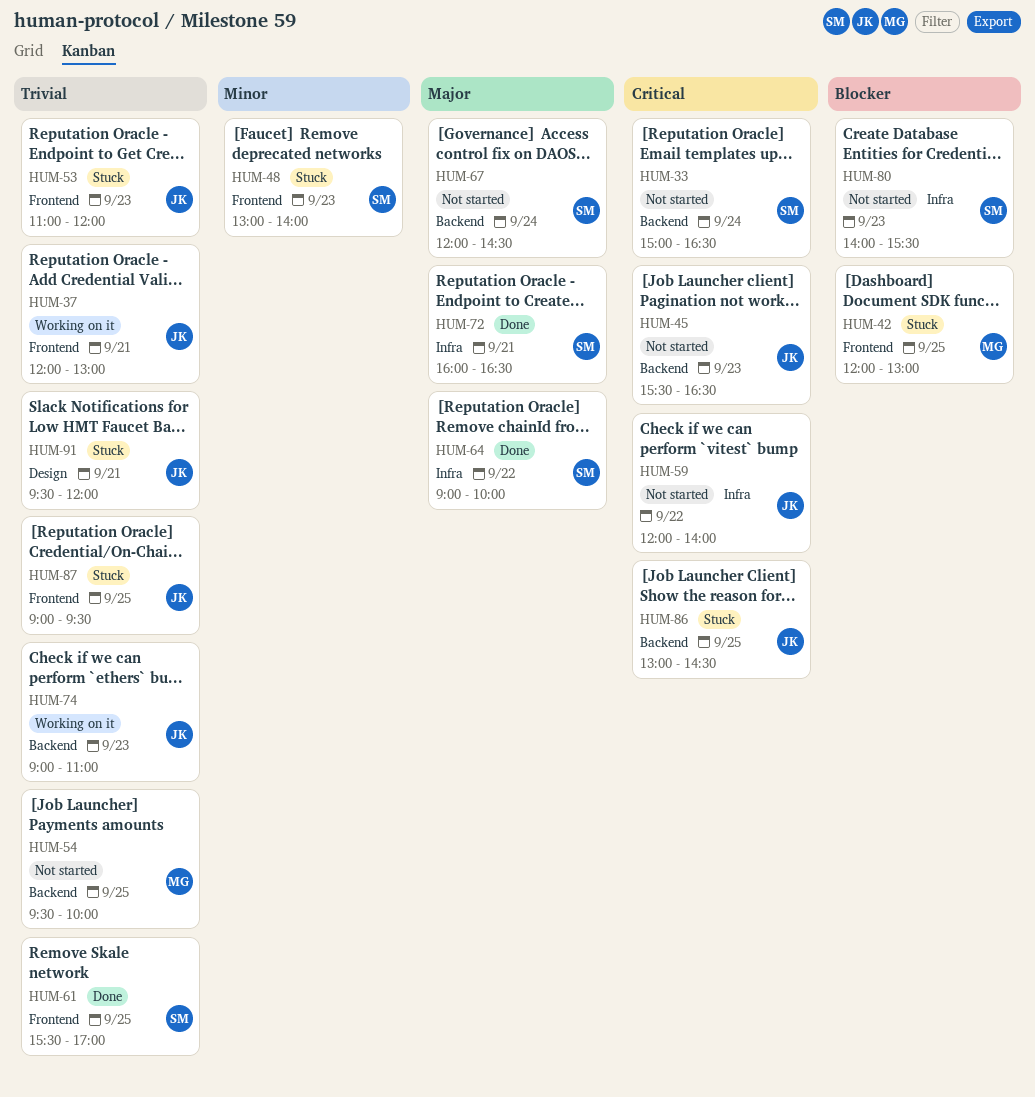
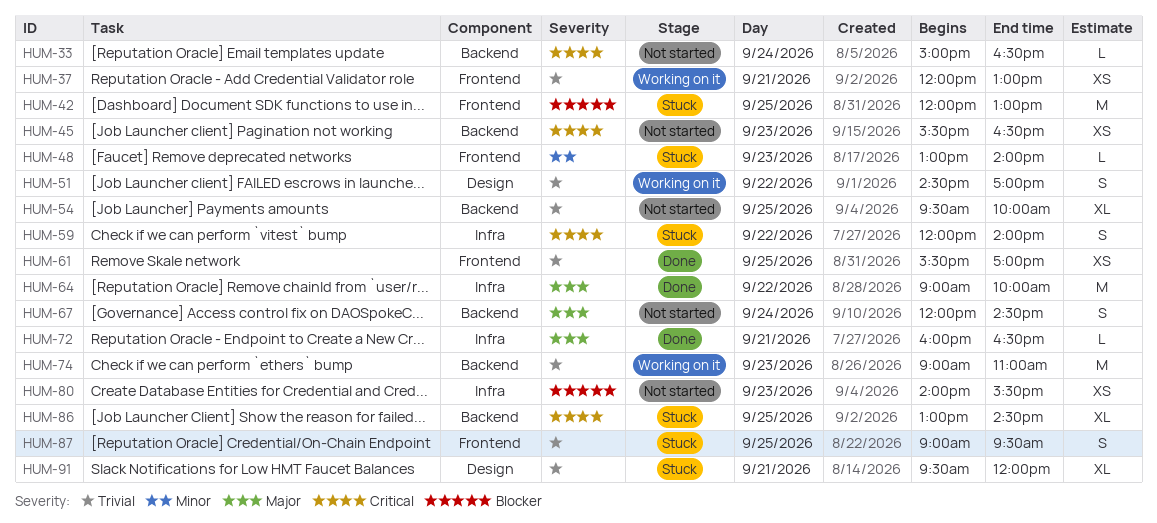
HUM-51: none -> present
HUM-53: present -> none
HUM-59, status: Not started -> Stuck

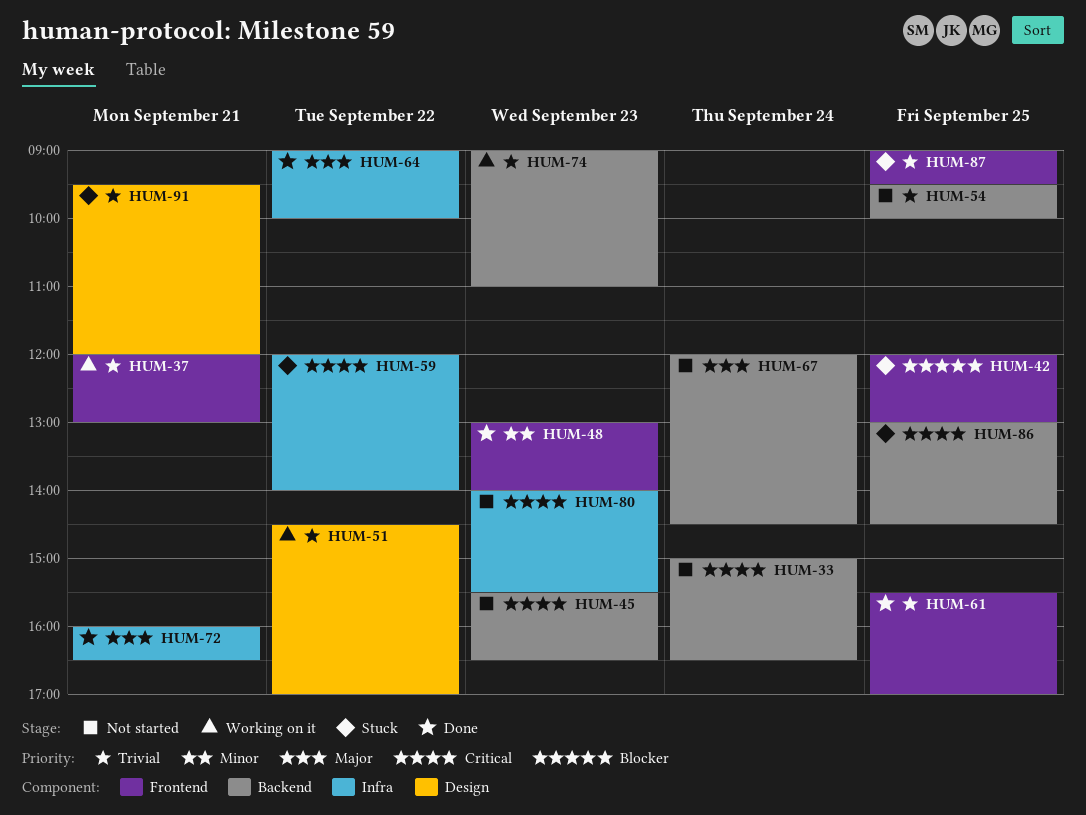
HUM-48, status: Stuck -> Done
HUM-80, priority: Blocker -> Critical

